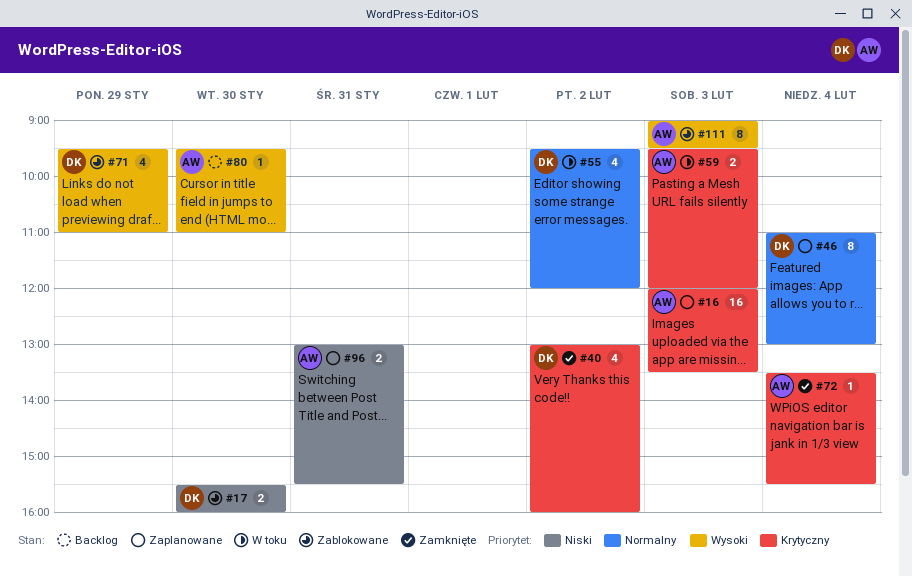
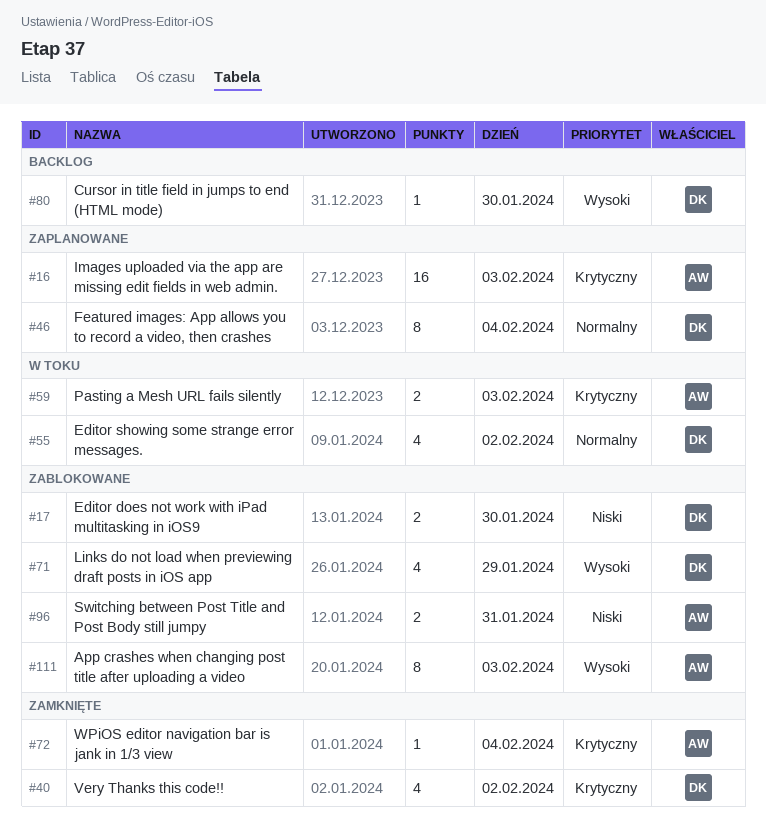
#80, owner: AW -> DK
#96, status: Zaplanowane -> Zablokowane

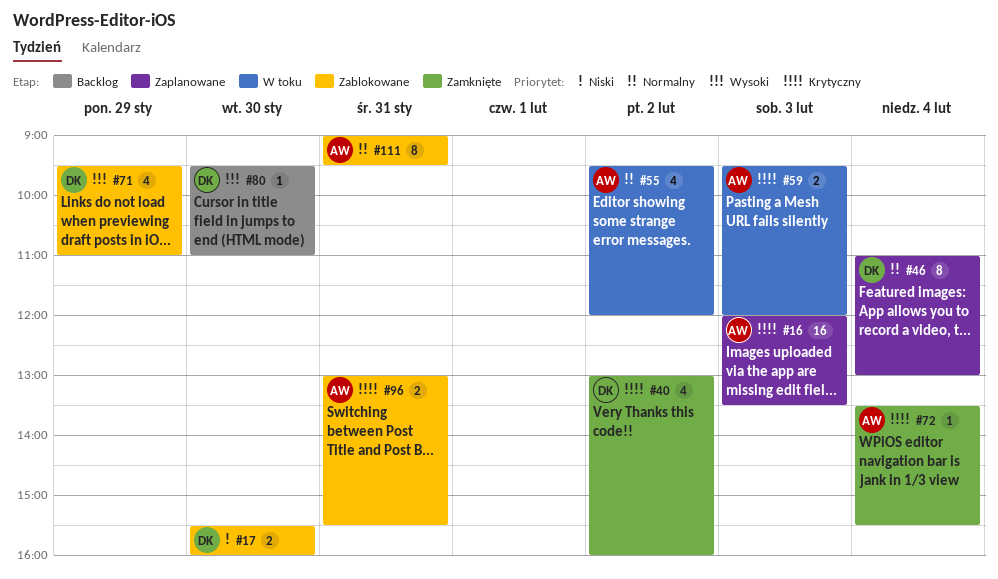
#55, owner: DK -> AW
#96, priority: Niski -> Krytyczny
#111, priority: Wysoki -> Normalny
#111, day: Feb 3 -> Jan 31

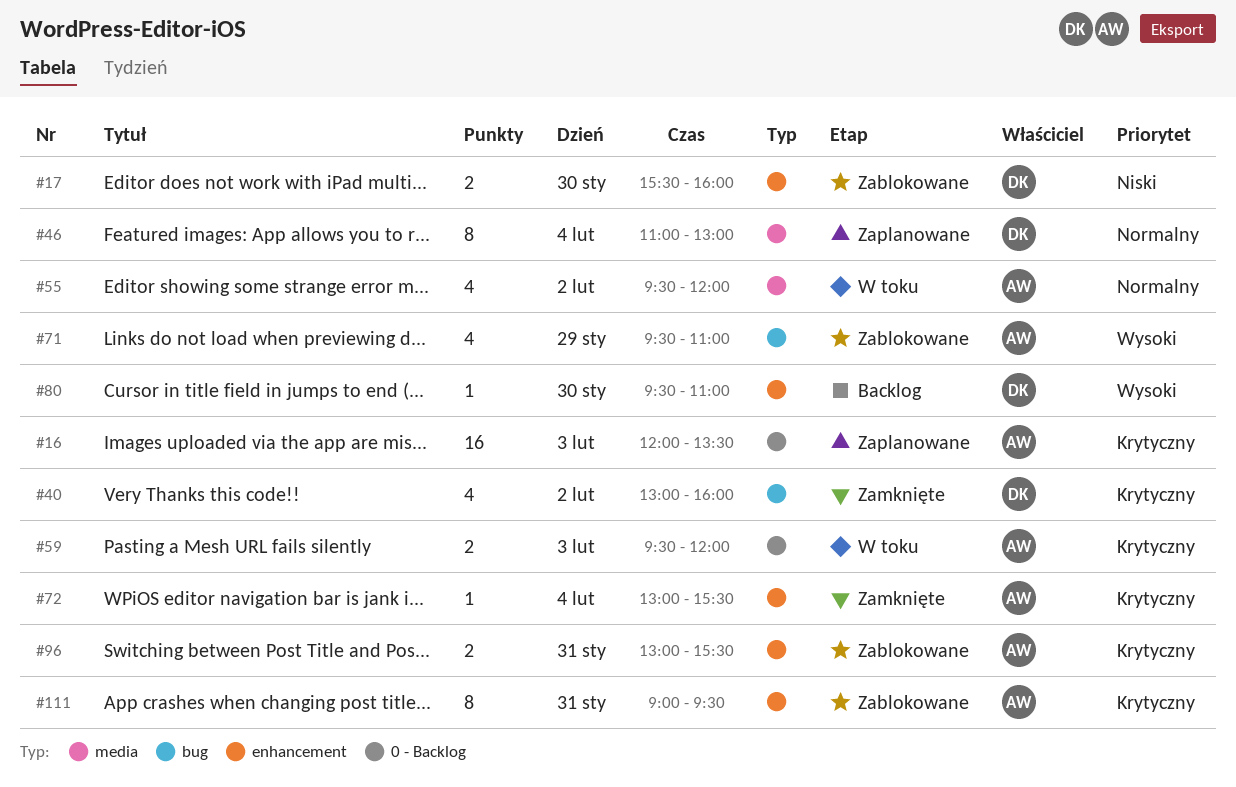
#71, owner: DK -> AW
#72, begins: 13:30 -> 13:00
#111, priority: Normalny -> Krytyczny

